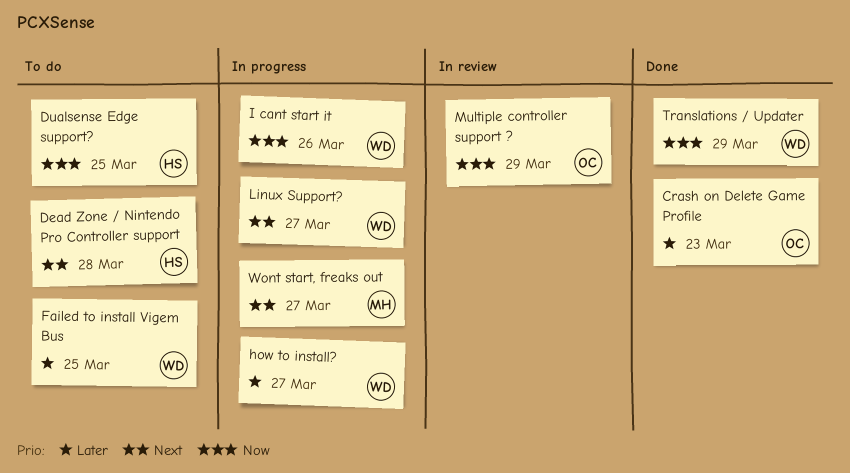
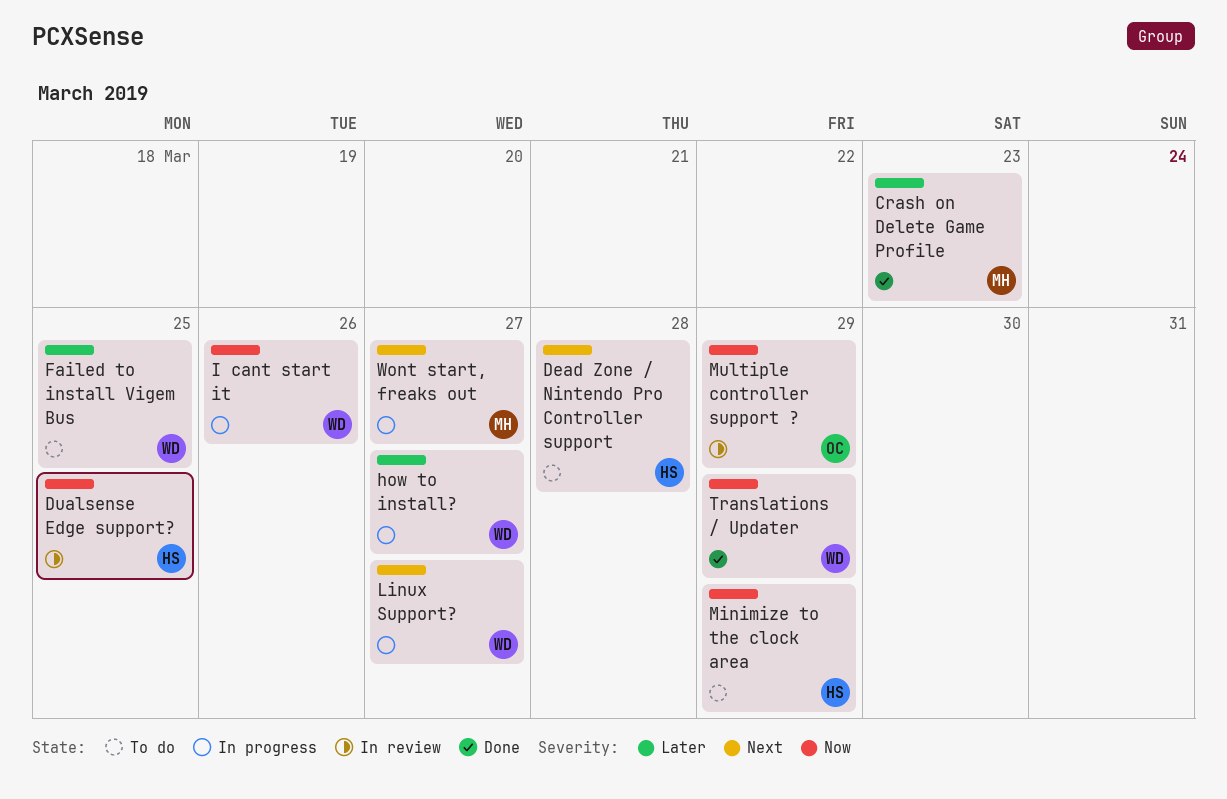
Crash on Delete Game Profile, owner: OC -> MH
Dualsense Edge support?, status: To do -> In review
Minimize to the clock area: none -> present

